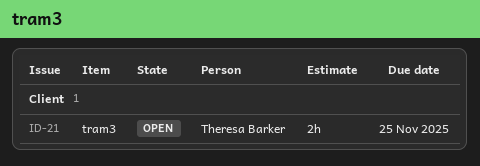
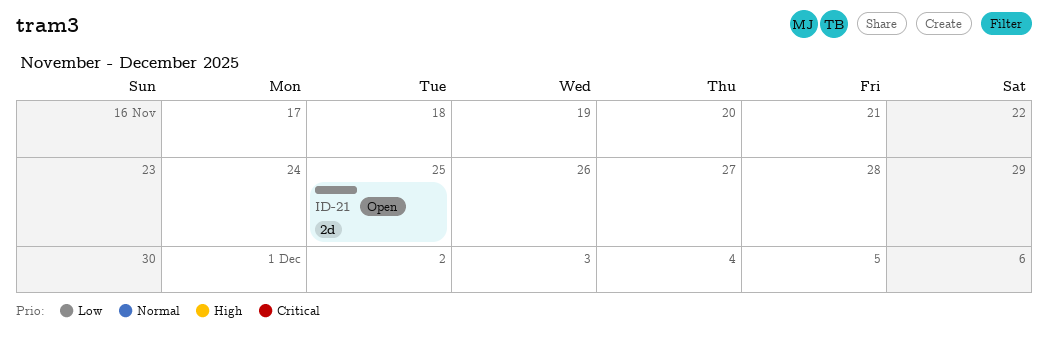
ID-21, estimate: 2h -> 2d

